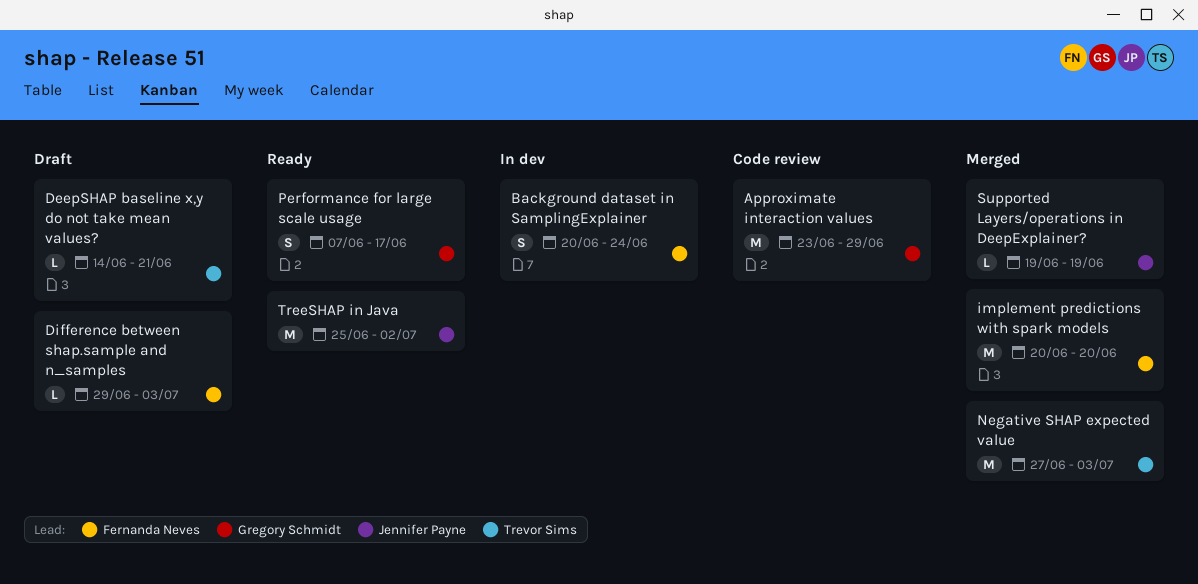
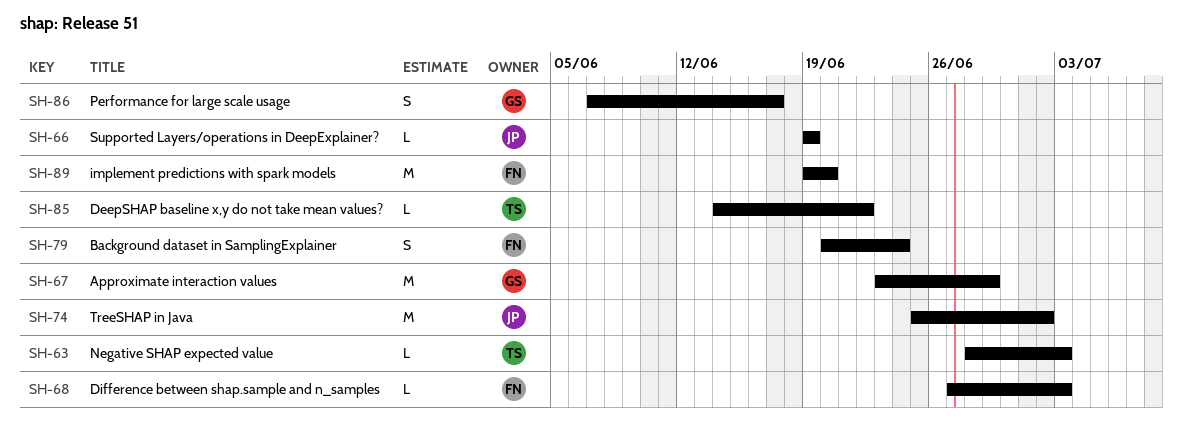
DeepSHAP baseline x,y do not take mean values?, due: Jun 21 -> Jun 22
Difference between shap.sample and n_samples, start: Jun 29 -> Jun 27
implement predictions with spark models, start: Jun 20 -> Jun 19
Negative SHAP expected value, estimate: M -> L
Negative SHAP expected value, start: Jun 27 -> Jun 28

